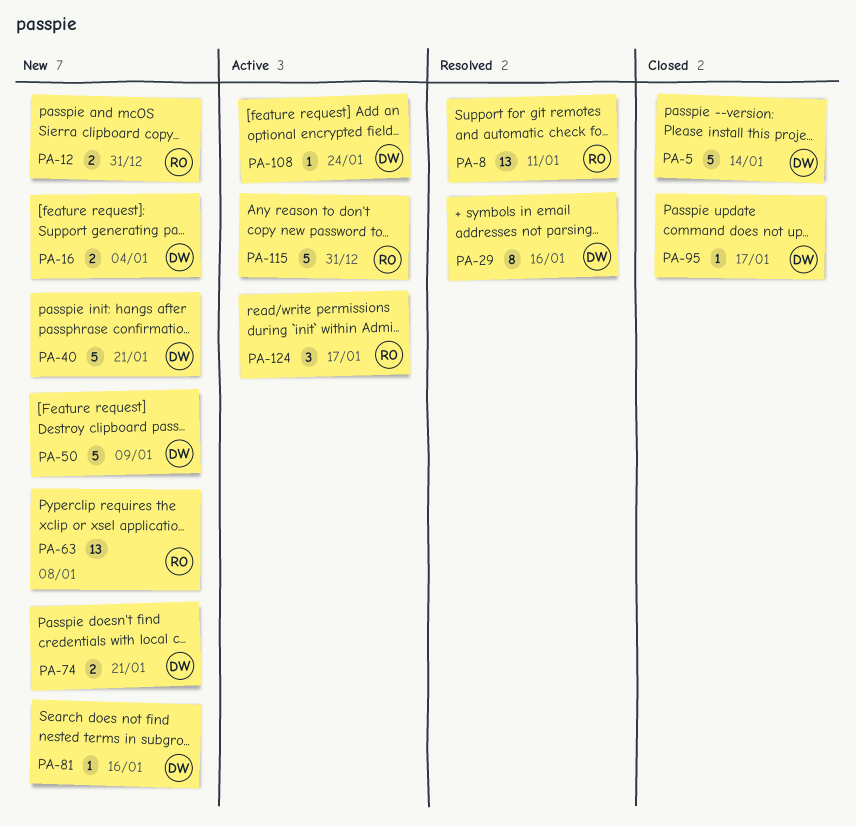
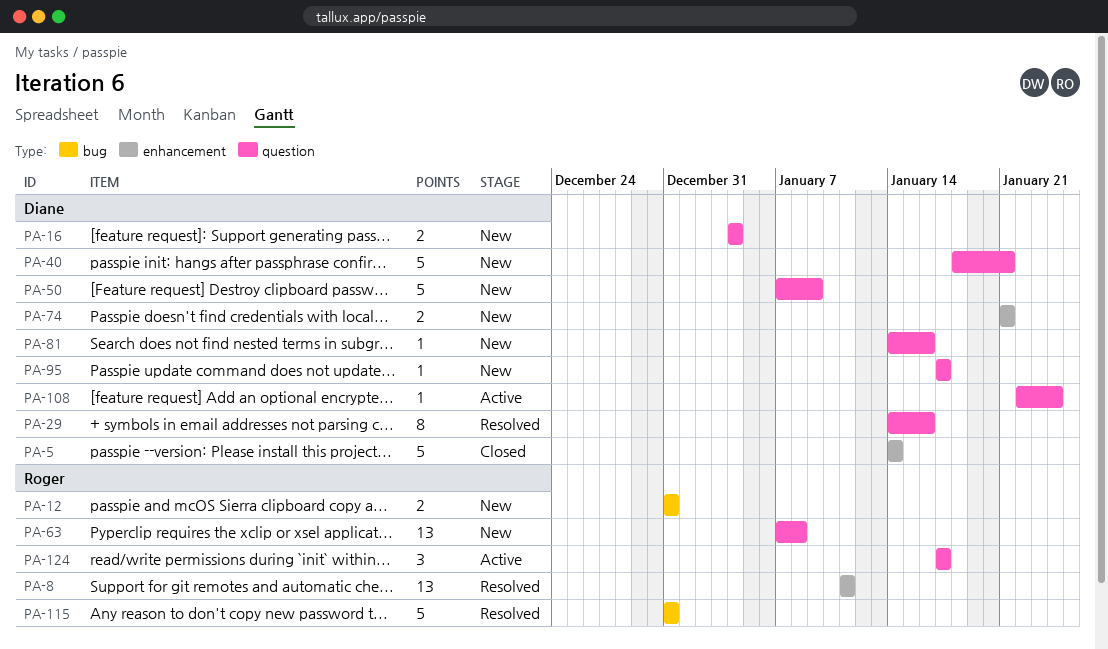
PA-95, status: Closed -> New
PA-115, status: Active -> Resolved

